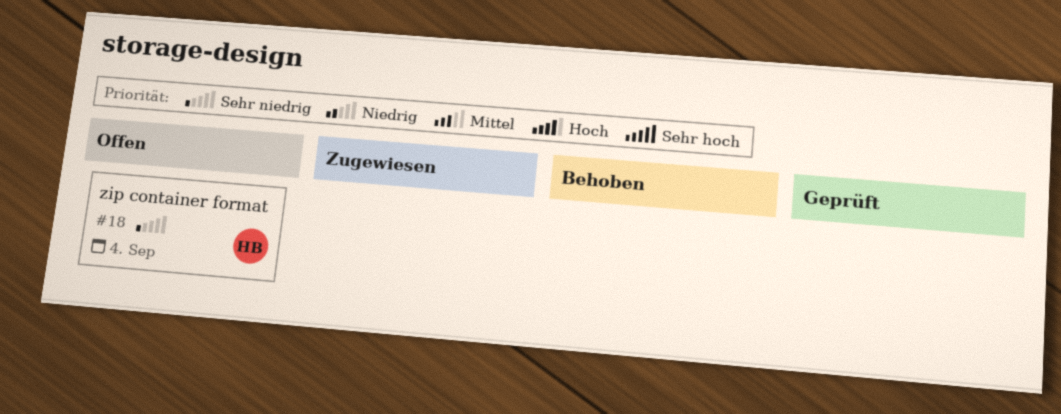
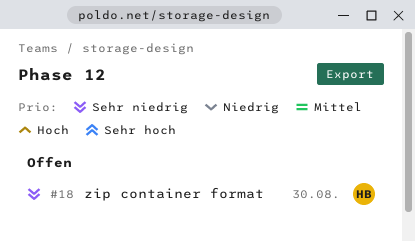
#18, due: Sep 4 -> Aug 30

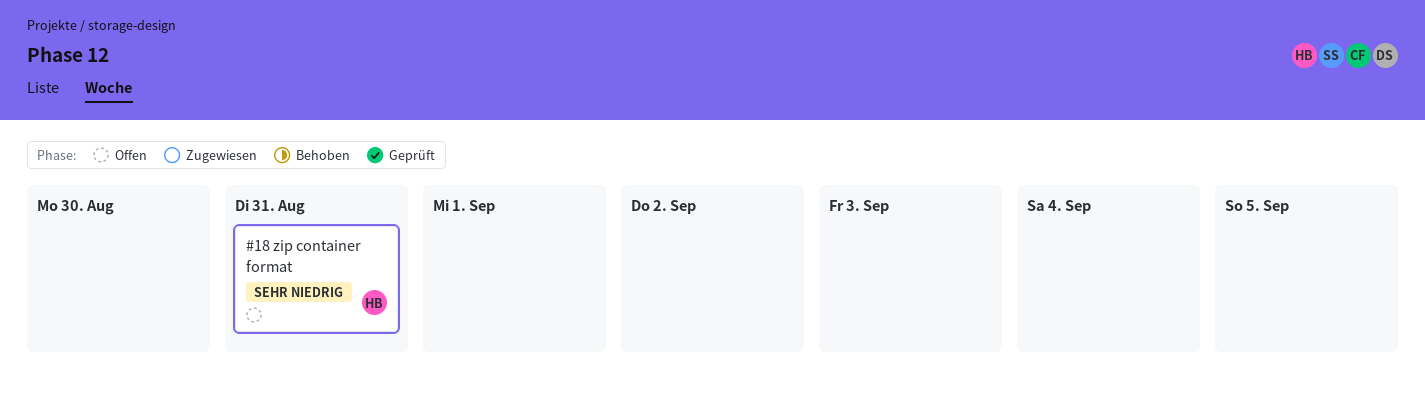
#18, due: Aug 30 -> Aug 31

